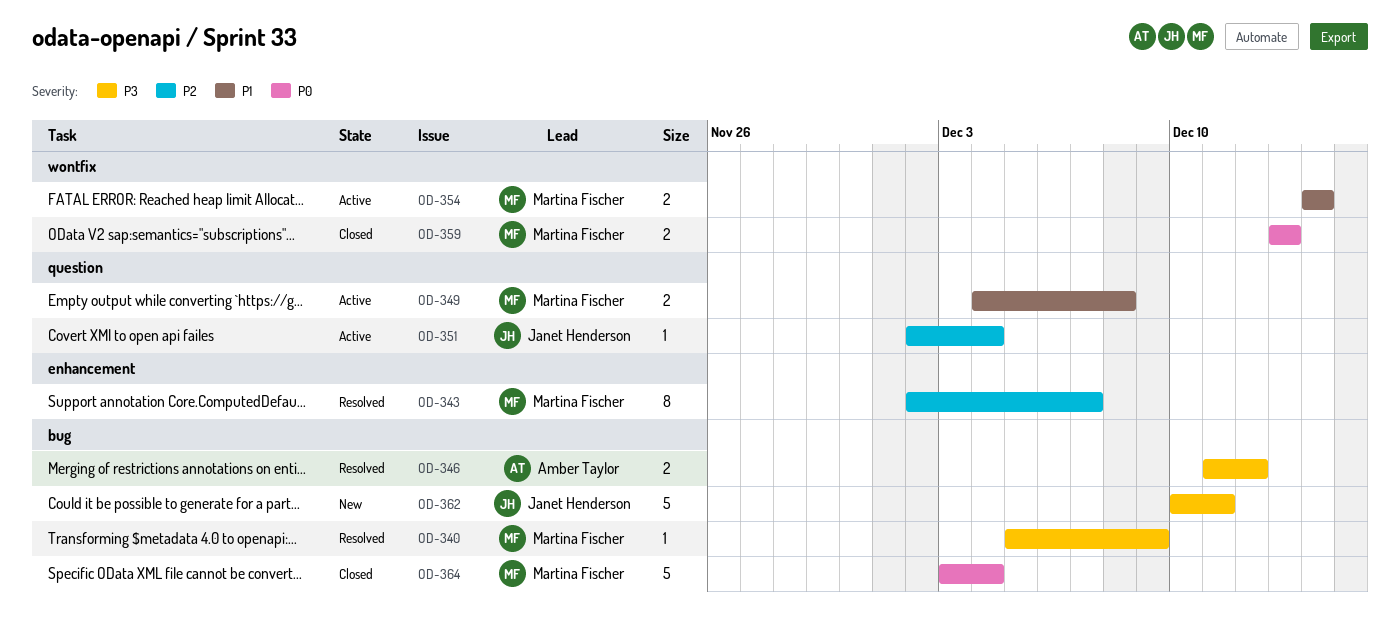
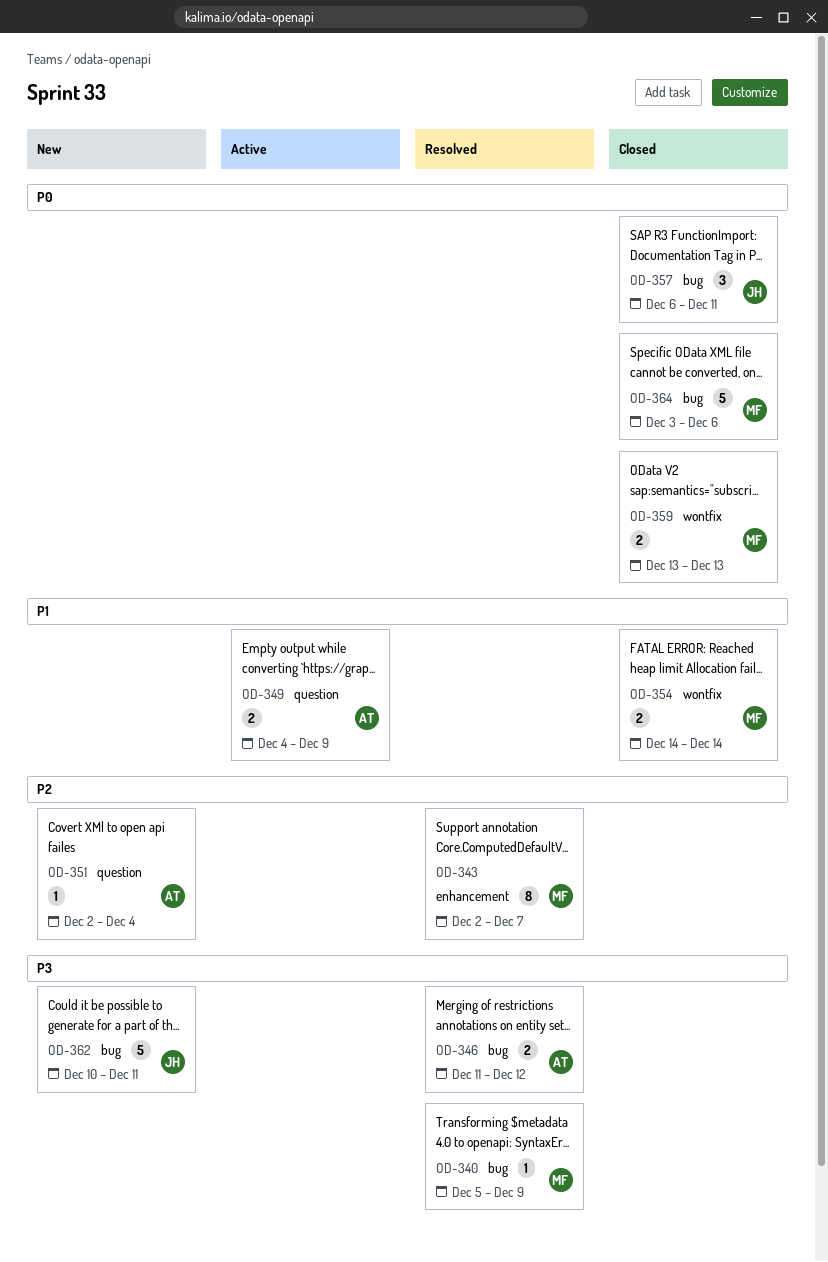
OD-349, owner: Martina Fischer -> Amber Taylor
OD-349, due: Dec 8 -> Dec 9
OD-351, status: Active -> New
OD-351, owner: Janet Henderson -> Amber Taylor
OD-354, status: Active -> Closed
OD-357: none -> present
OD-364, due: Dec 4 -> Dec 6

